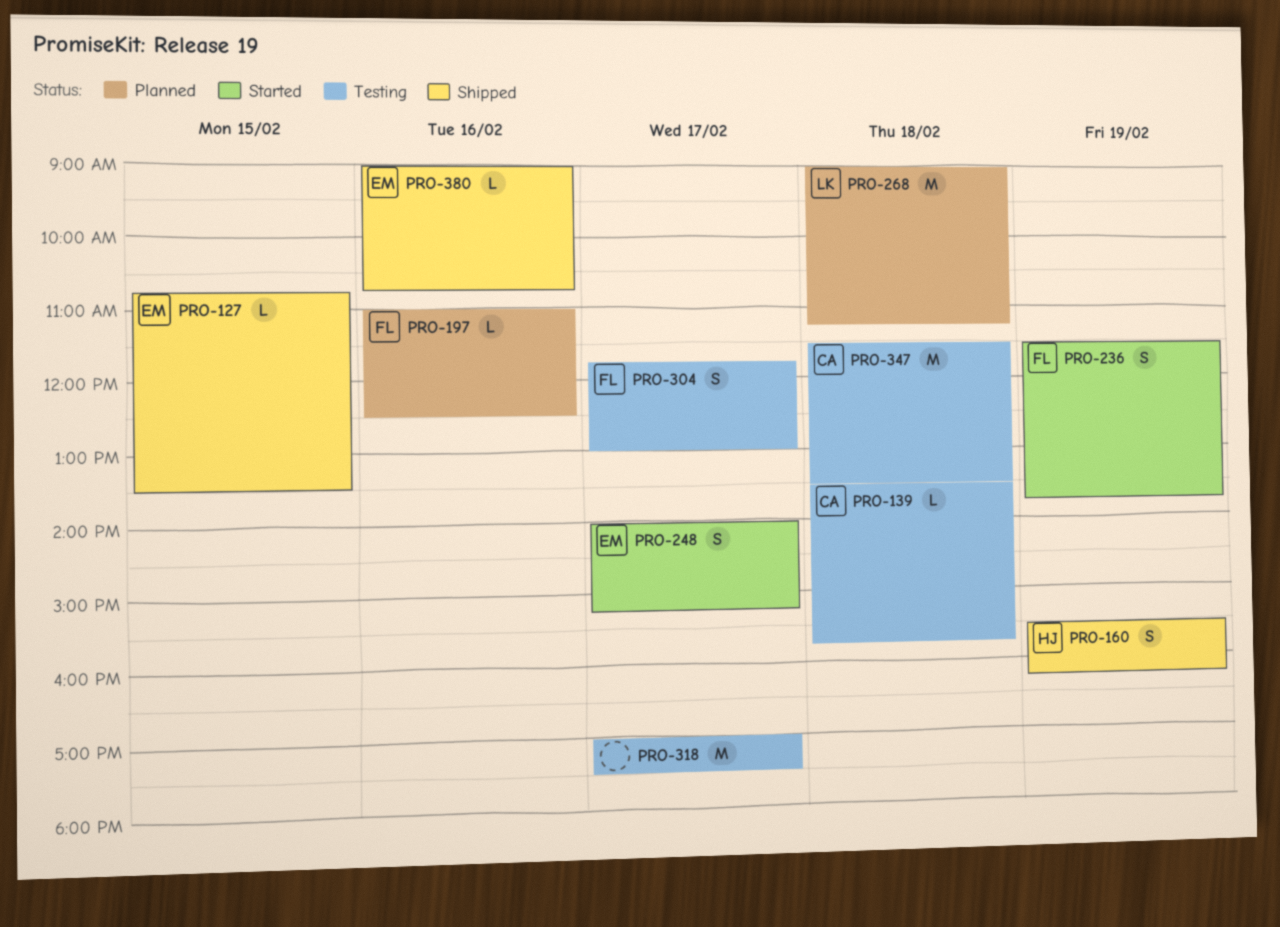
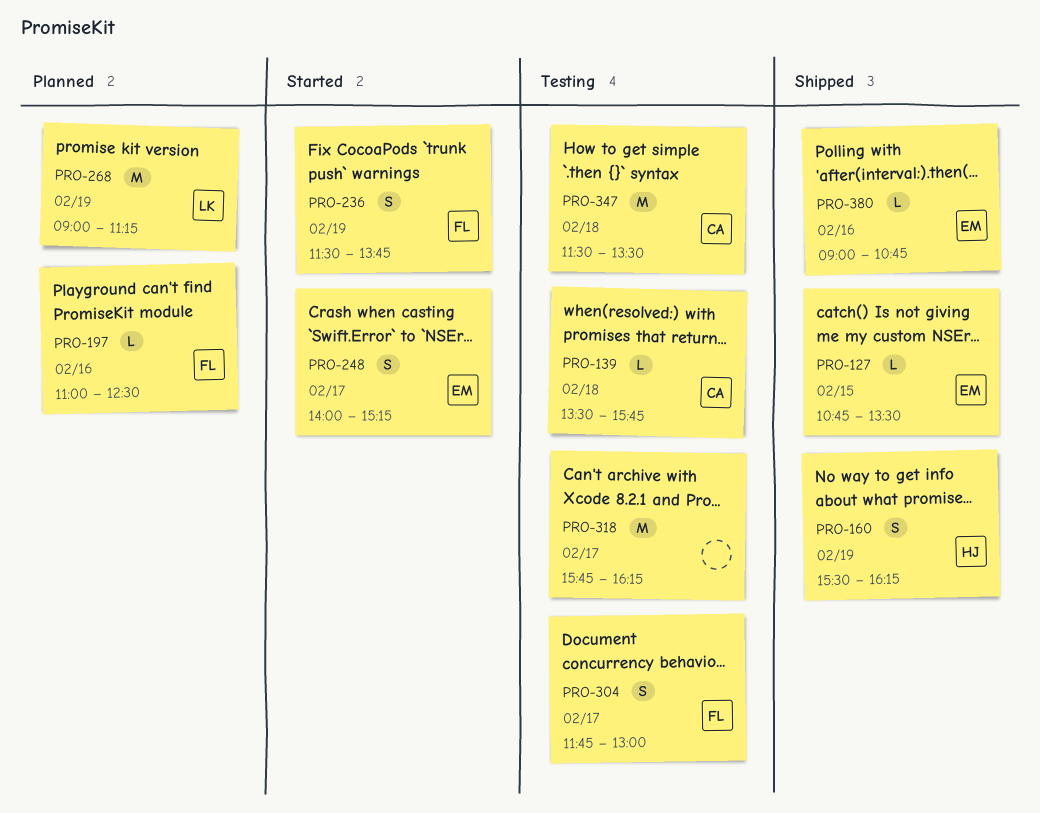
PRO-268, day: Feb 18 -> Feb 19
PRO-318, begins: 17:00 -> 15:45
PRO-318, ends: 17:30 -> 16:15

